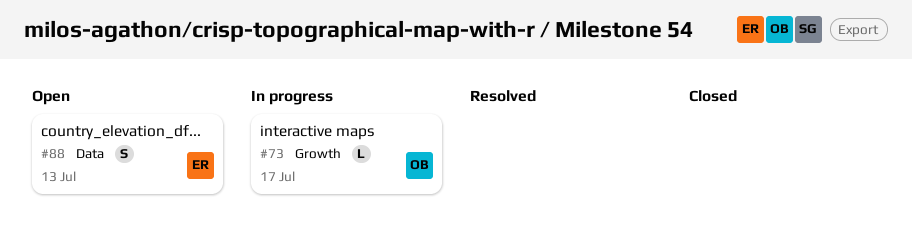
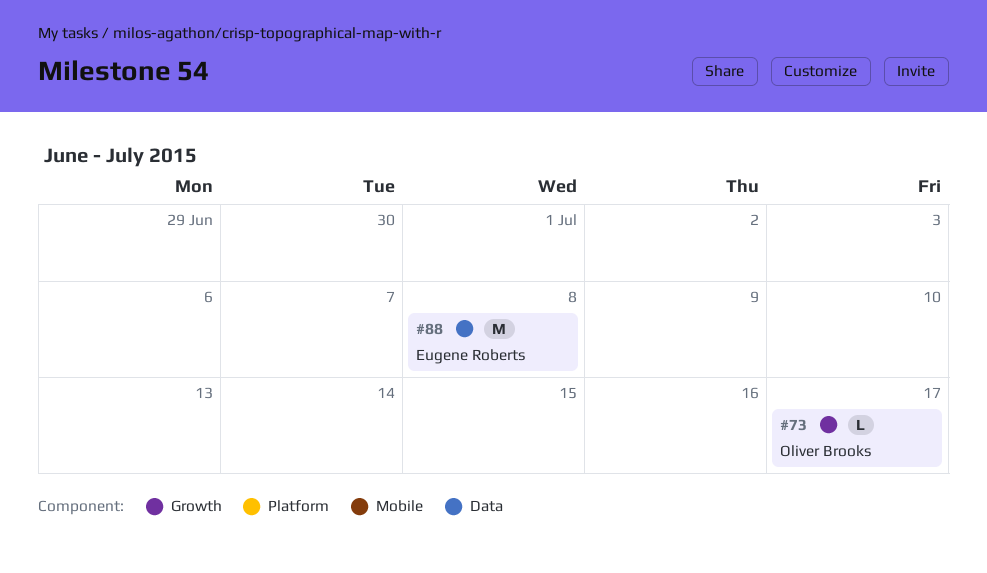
#88, estimate: S -> M
#88, due: Jul 13 -> Jul 8

